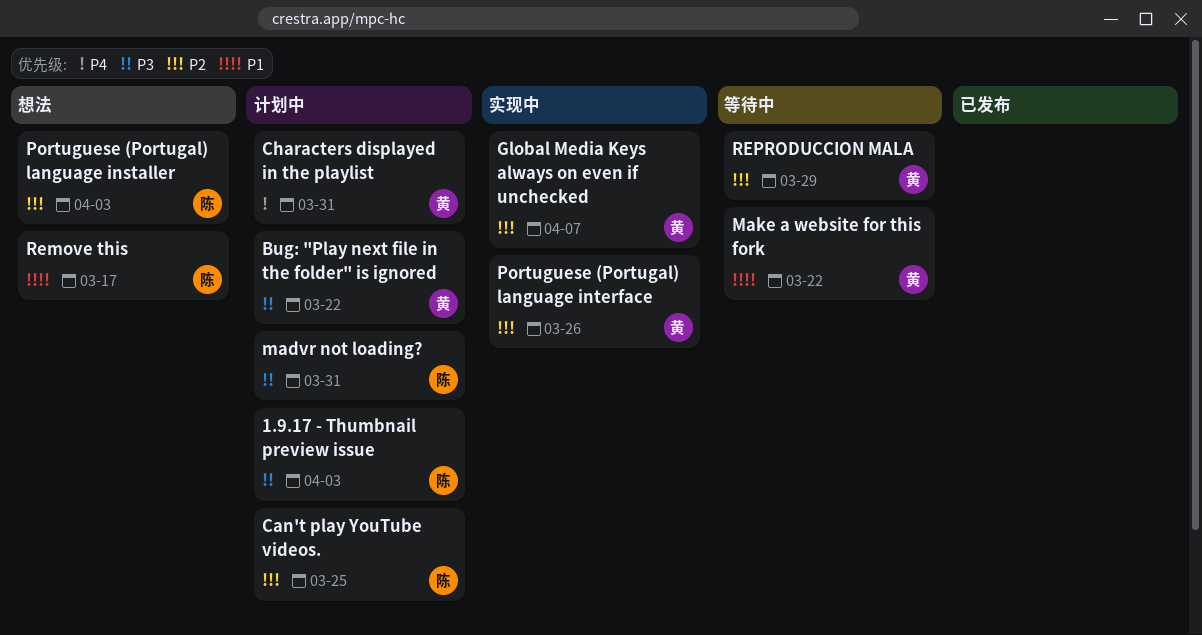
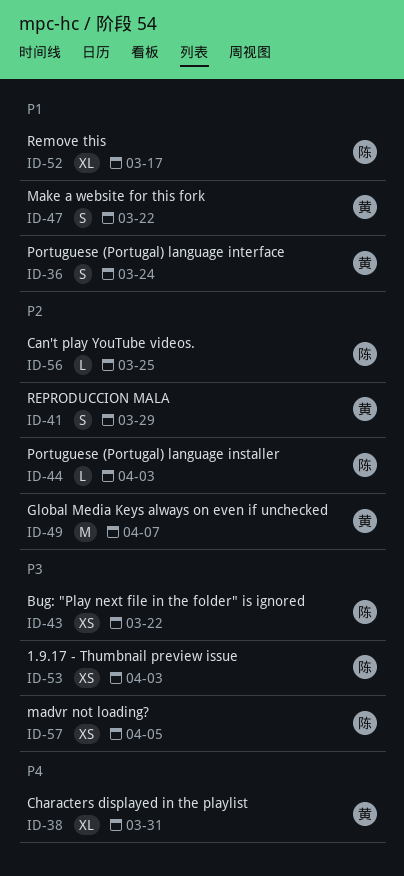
Bug: "Play next file in the folder" is ignored, owner: 黄 -> 陈
madvr not loading?, due: Mar 31 -> Apr 5
Portuguese (Portugal) language interface, priority: P2 -> P1
Portuguese (Portugal) language interface, due: Mar 26 -> Mar 24

